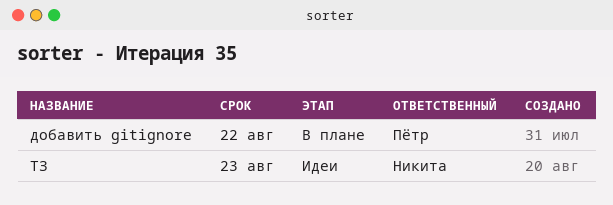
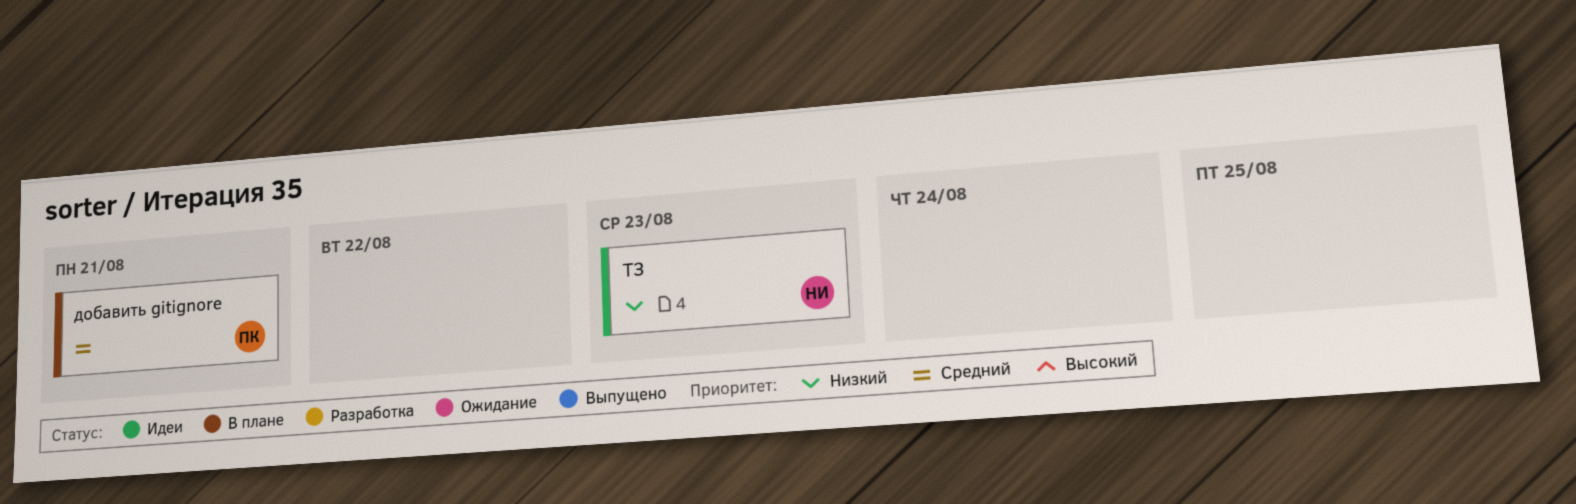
добавить gitignore, due: Aug 22 -> Aug 21

